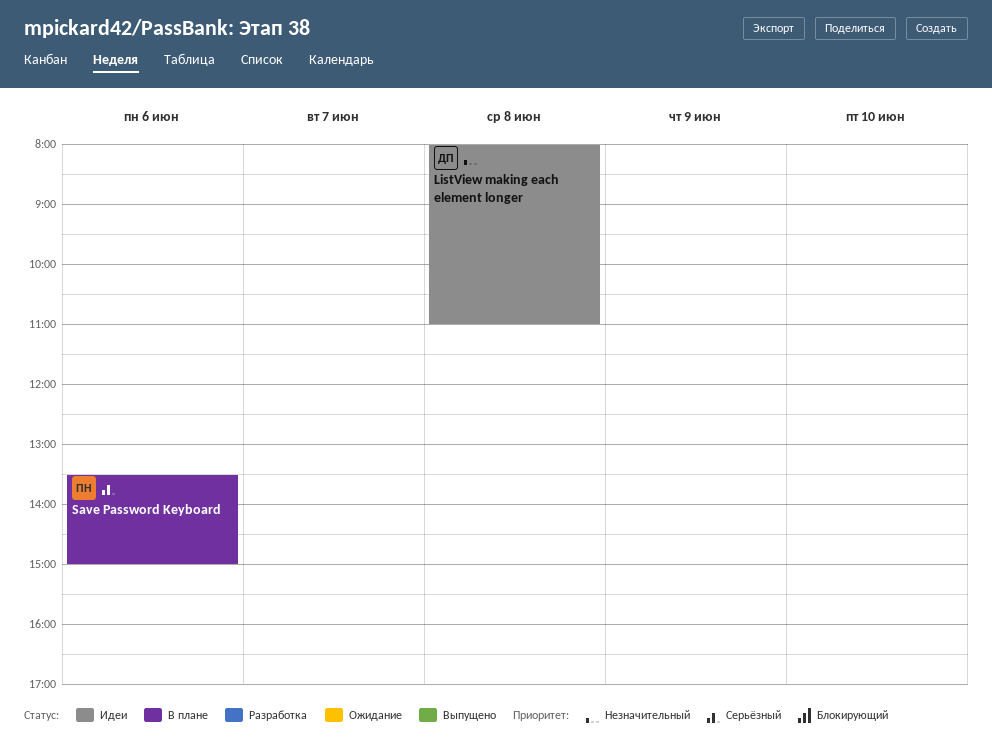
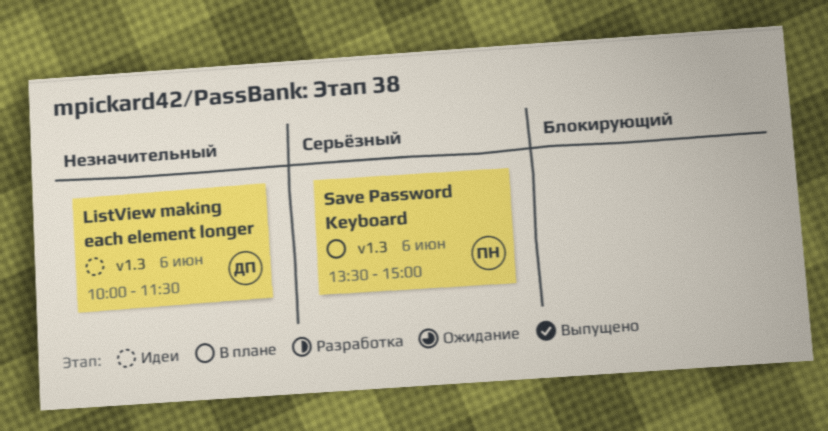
ListView making each element longer, day: Jun 8 -> Jun 6
ListView making each element longer, begins: 08:00 -> 10:00
ListView making each element longer, ends: 11:00 -> 11:30

